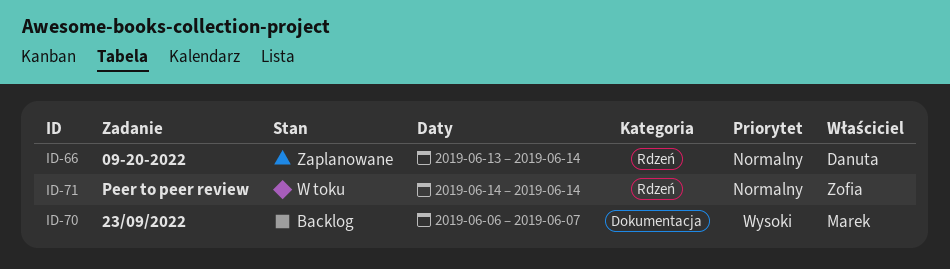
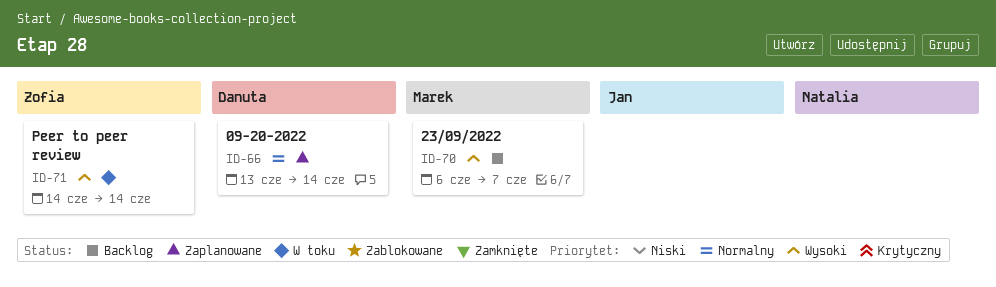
ID-71, priority: Normalny -> Wysoki

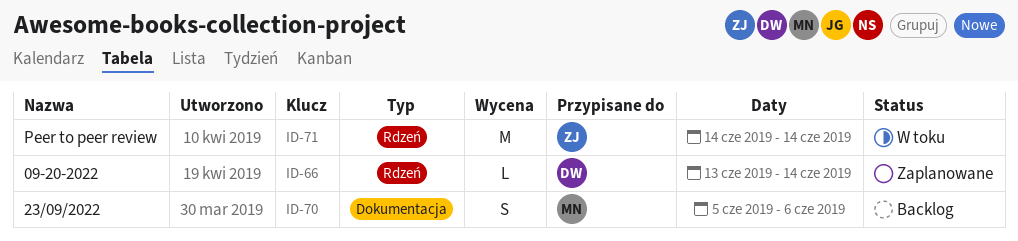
ID-70, start: Jun 6 -> Jun 5
ID-70, due: Jun 7 -> Jun 6

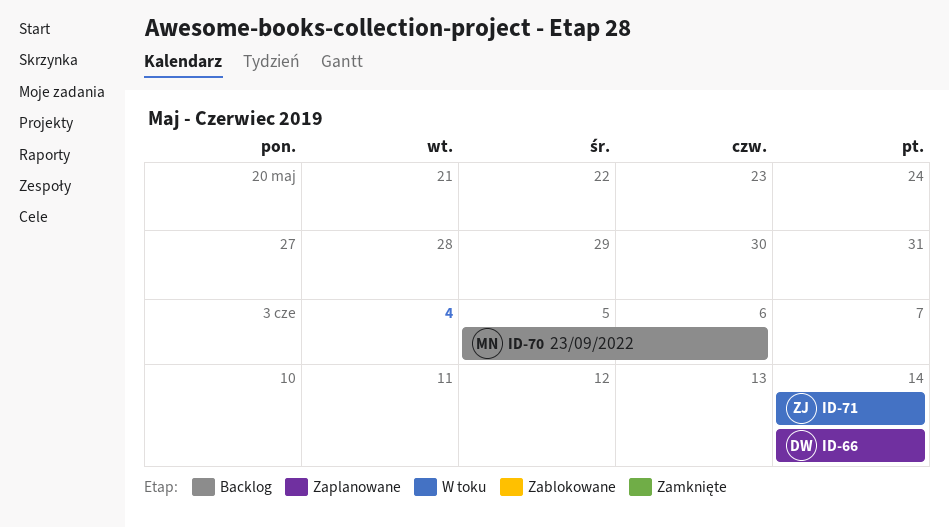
ID-66, start: Jun 13 -> Jun 14

